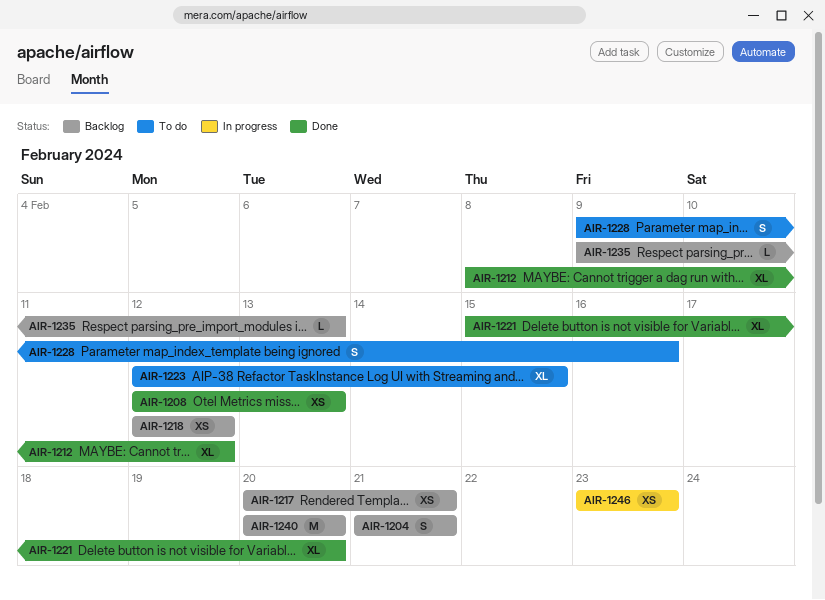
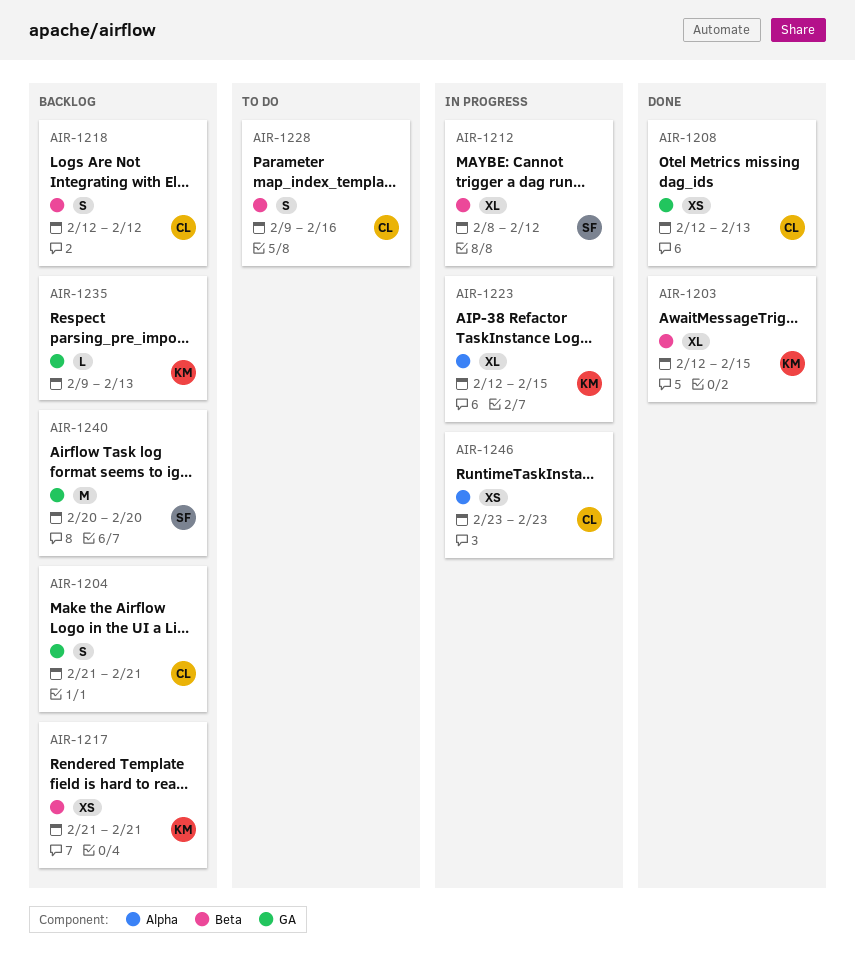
AIR-1203: none -> present
AIR-1212, status: Done -> In progress
AIR-1217, start: Feb 20 -> Feb 21
AIR-1218, estimate: XS -> S
AIR-1221: present -> none
AIR-1223, status: To do -> In progress

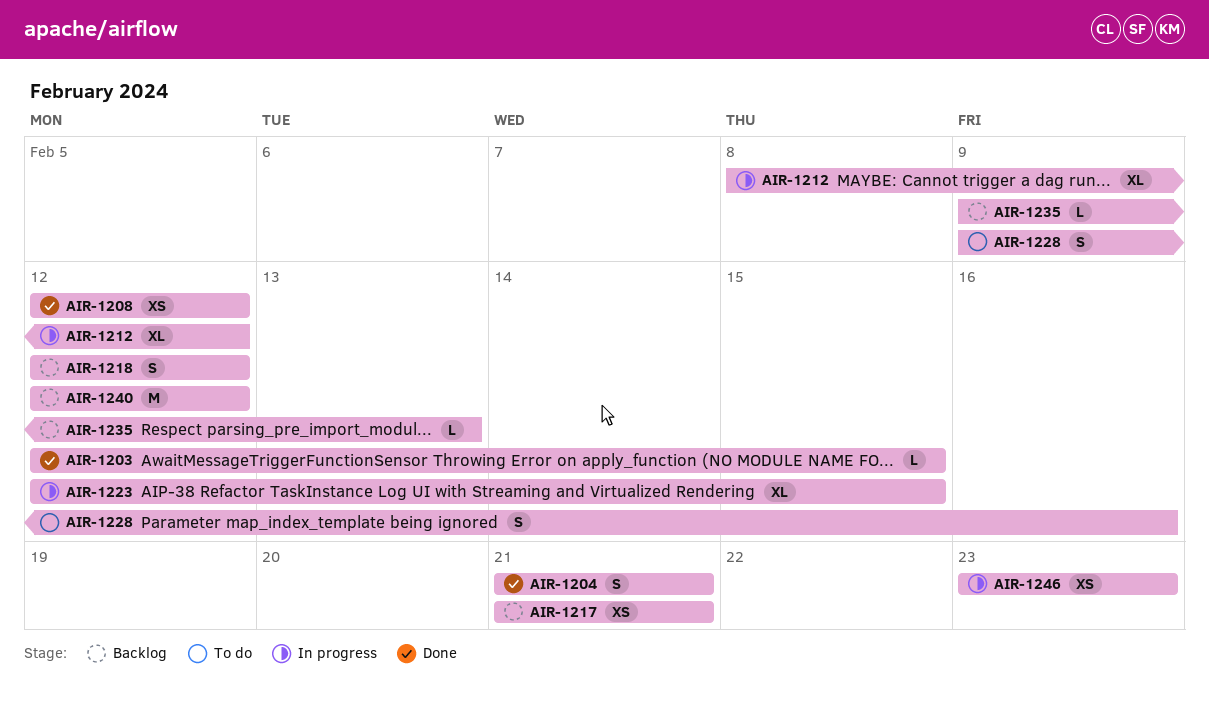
AIR-1203, estimate: XL -> L
AIR-1204, status: Backlog -> Done
AIR-1208, due: Feb 13 -> Feb 12
AIR-1240, start: Feb 20 -> Feb 12
AIR-1240, due: Feb 20 -> Feb 12

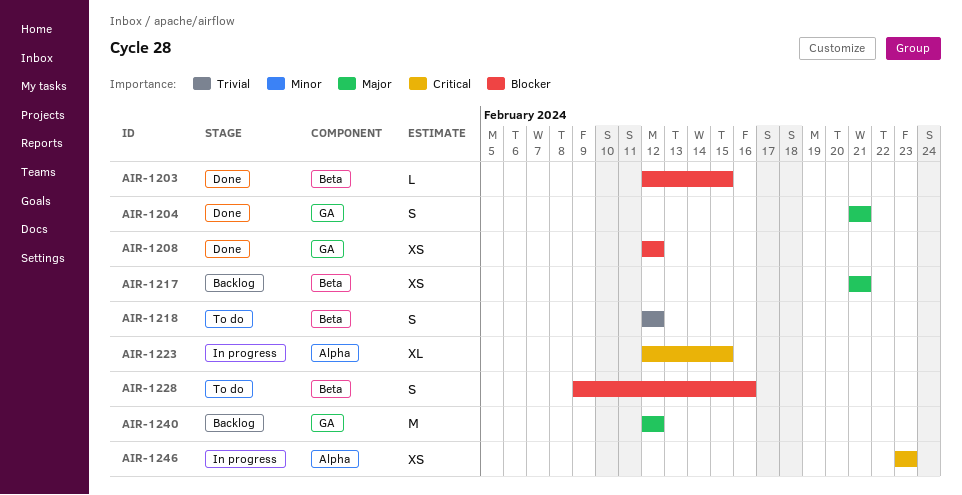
AIR-1212: present -> none
AIR-1218, status: Backlog -> To do
AIR-1235: present -> none

